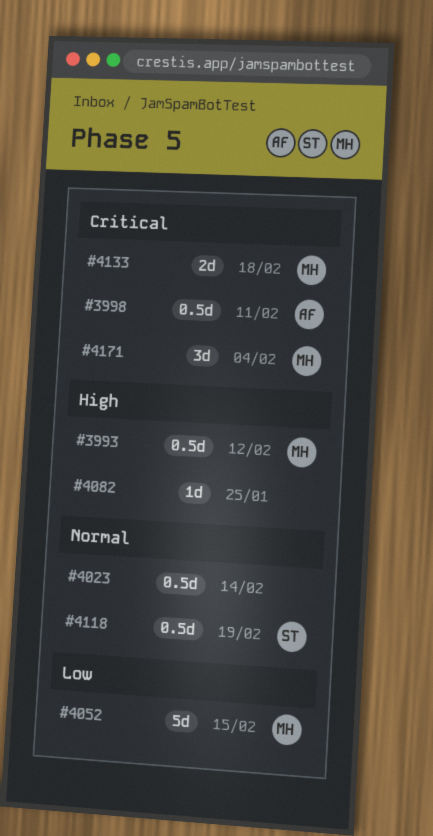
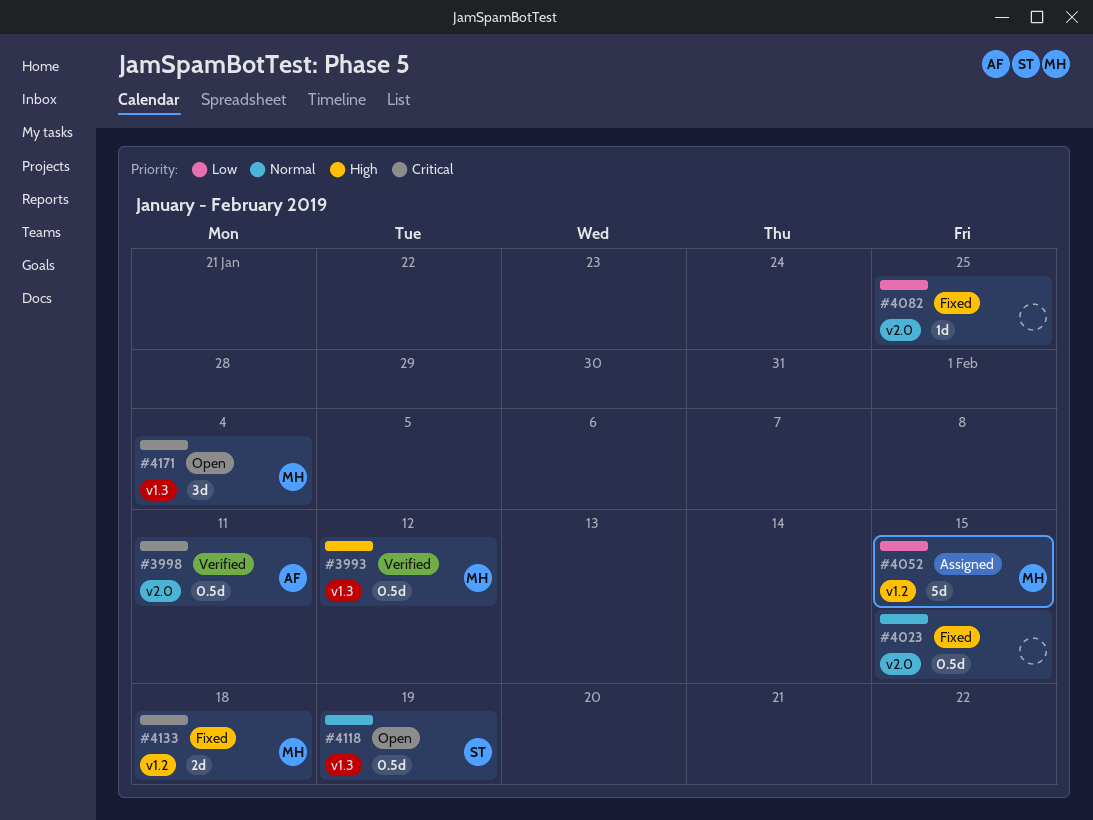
#4023, due: Feb 14 -> Feb 15
#4082, priority: High -> Low

